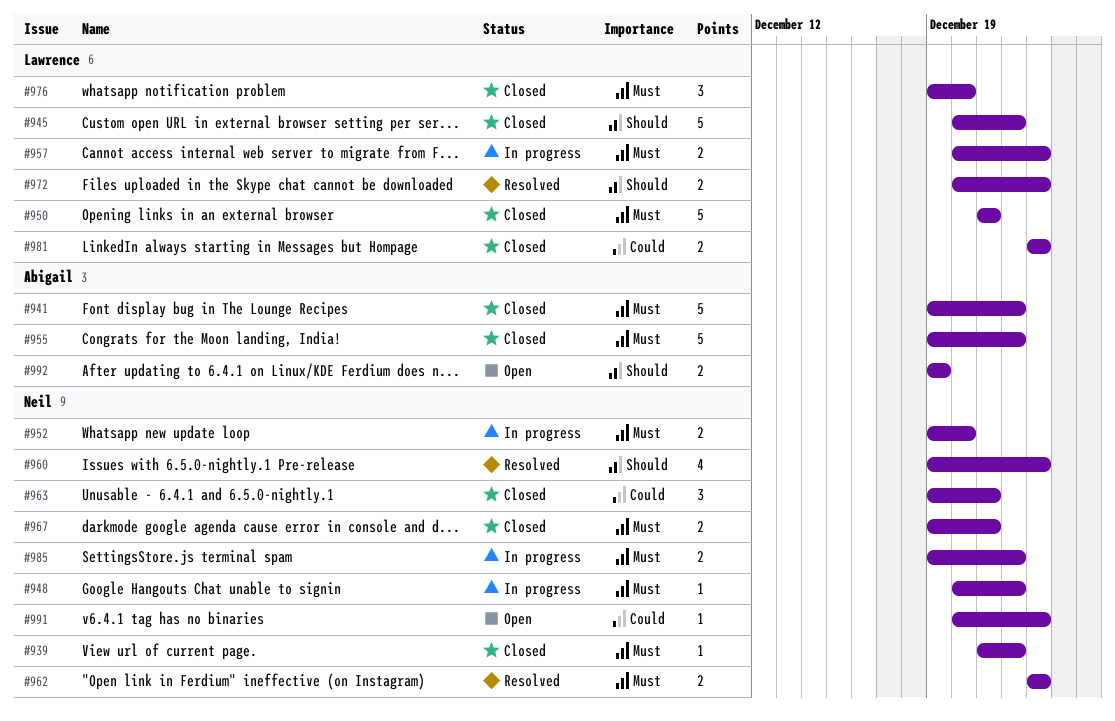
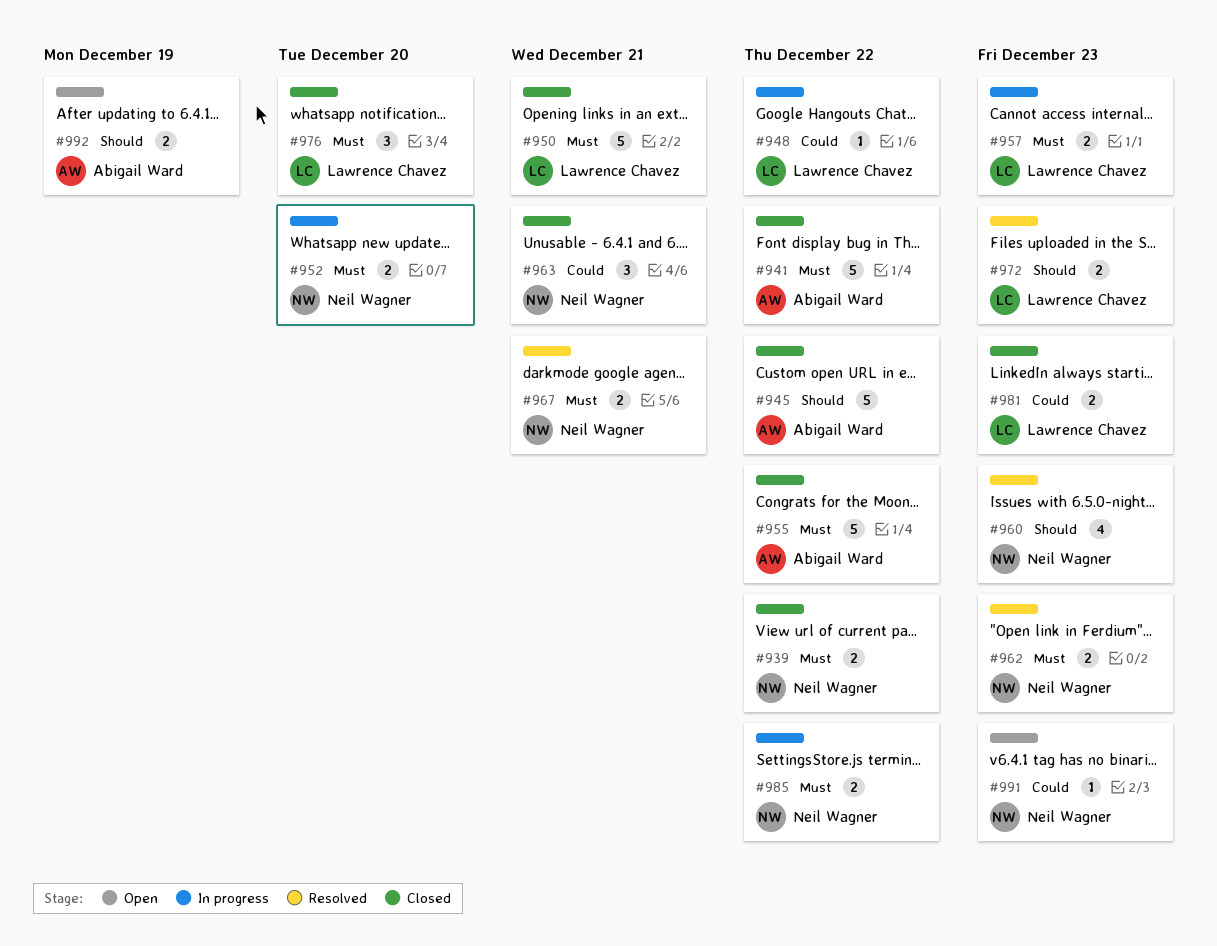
#939, estimate: 1 -> 2
#945, owner: Lawrence Chavez -> Abigail Ward
#948, owner: Neil Wagner -> Lawrence Chavez
#948, priority: Must -> Could
#967, status: Closed -> Resolved

